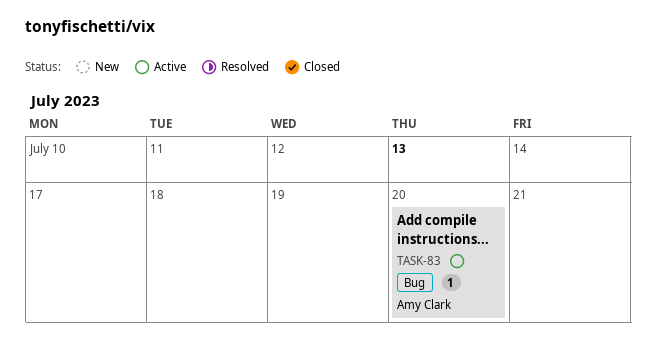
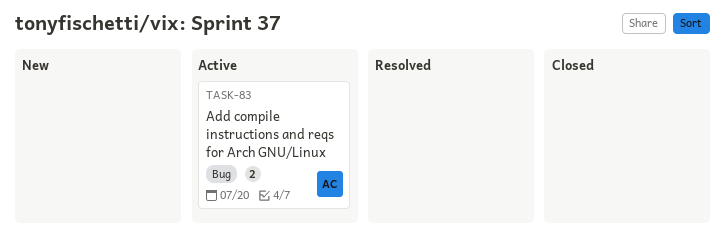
TASK-83, estimate: 1 -> 2

